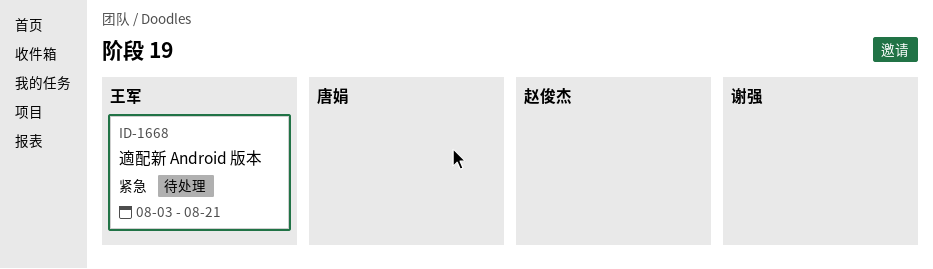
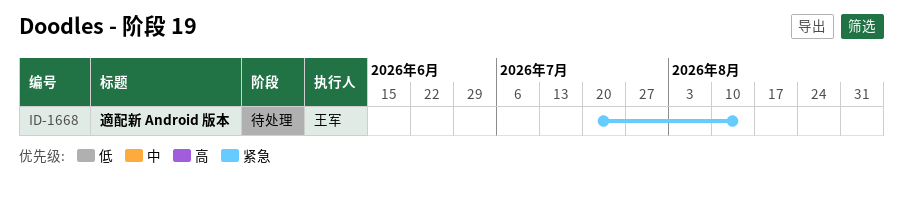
ID-1668, start: Aug 3 -> Jul 20
ID-1668, due: Aug 21 -> Aug 14

